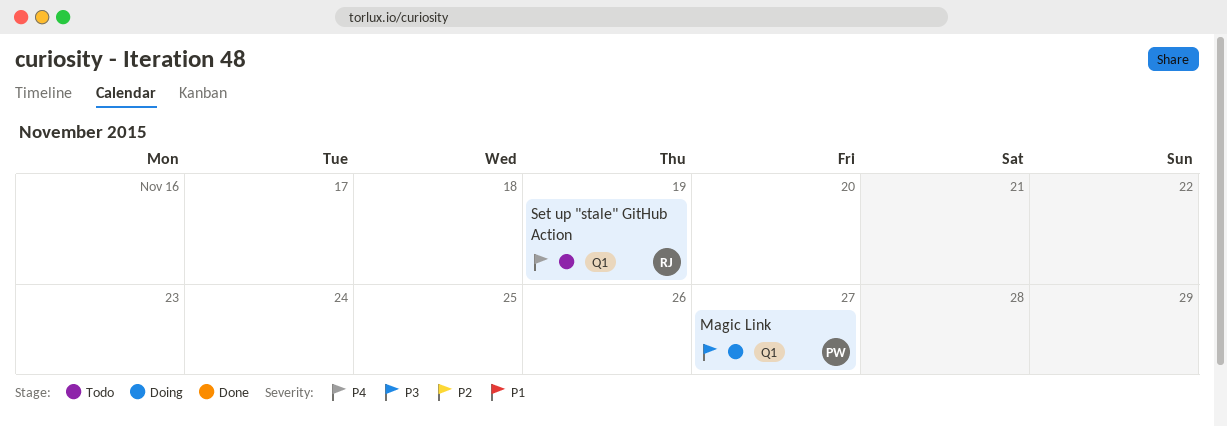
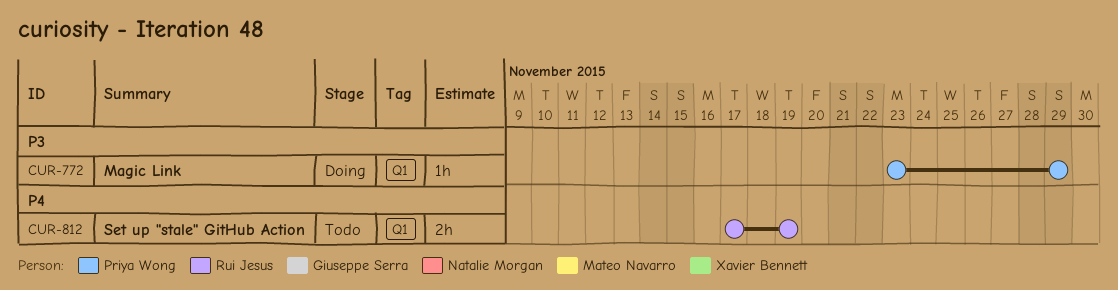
Magic Link, due: Nov 27 -> Nov 29

